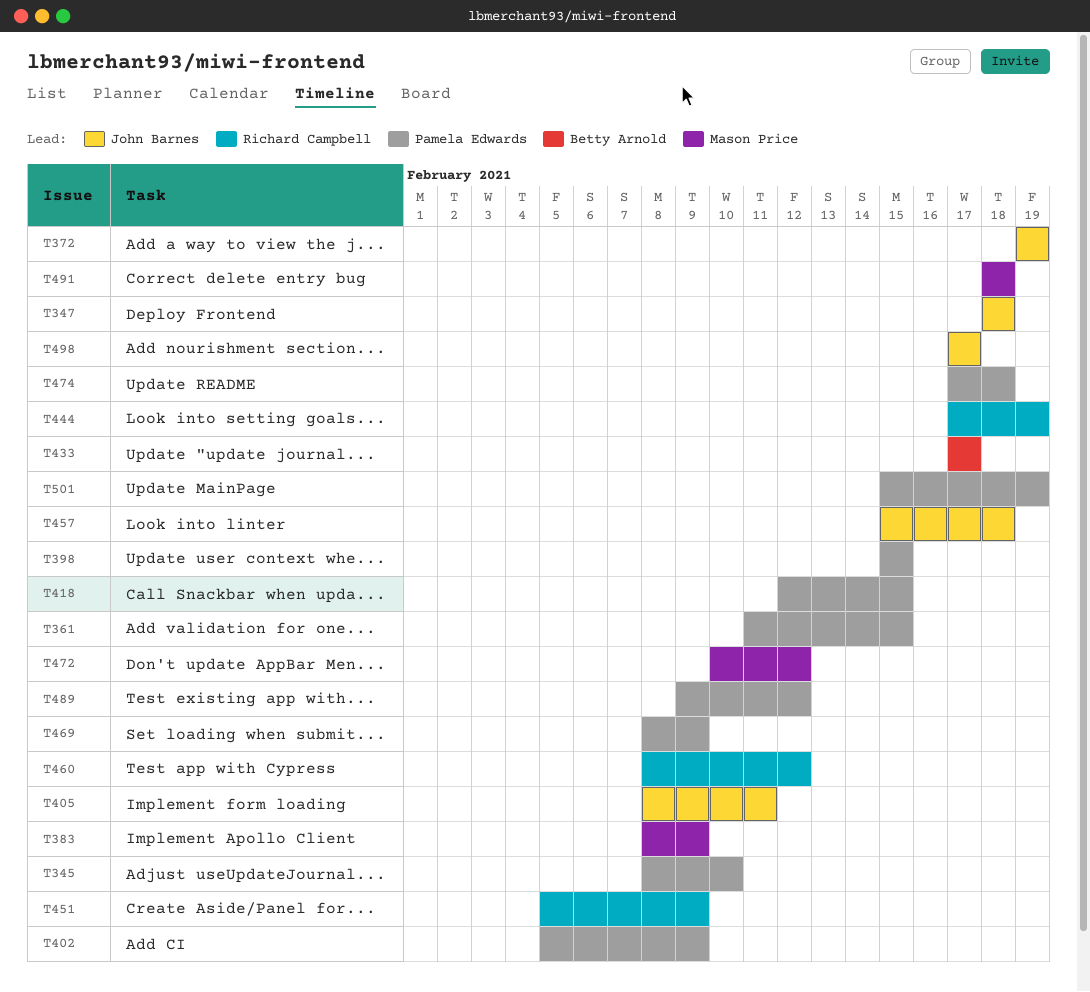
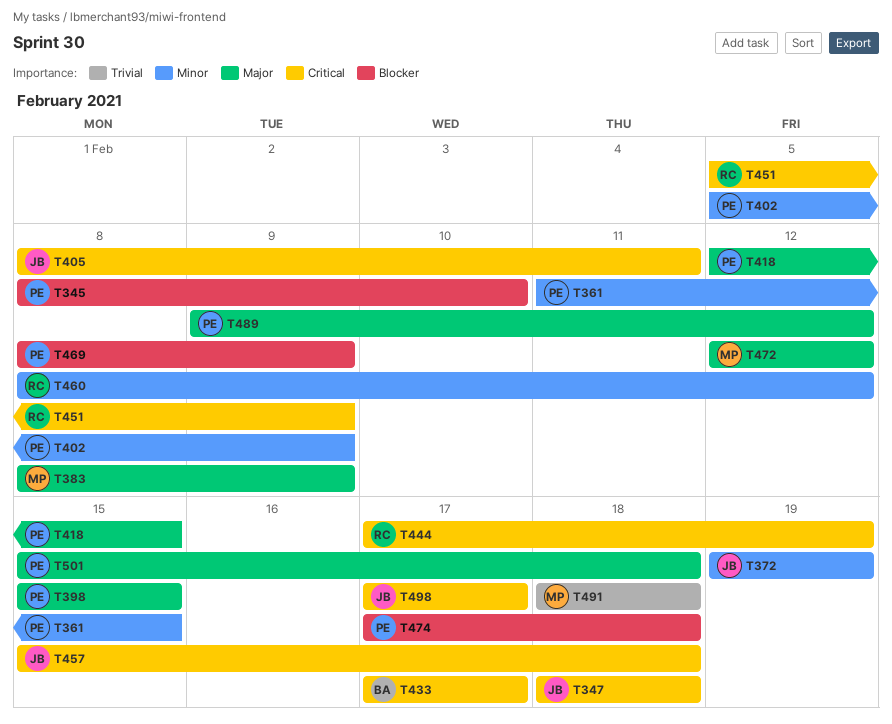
T472, start: Feb 10 -> Feb 12
T501, due: Feb 19 -> Feb 18

